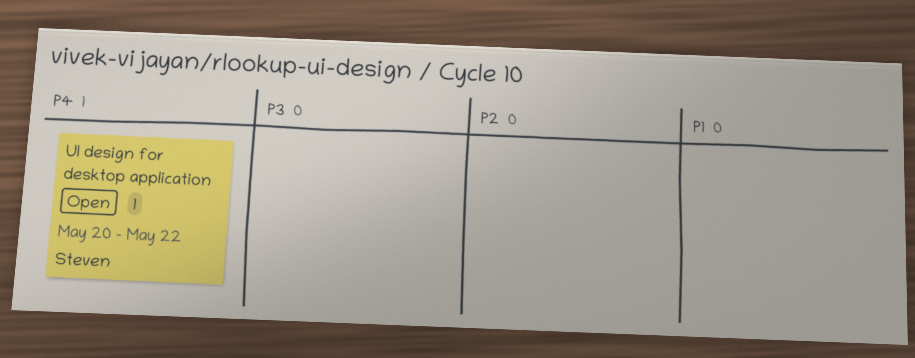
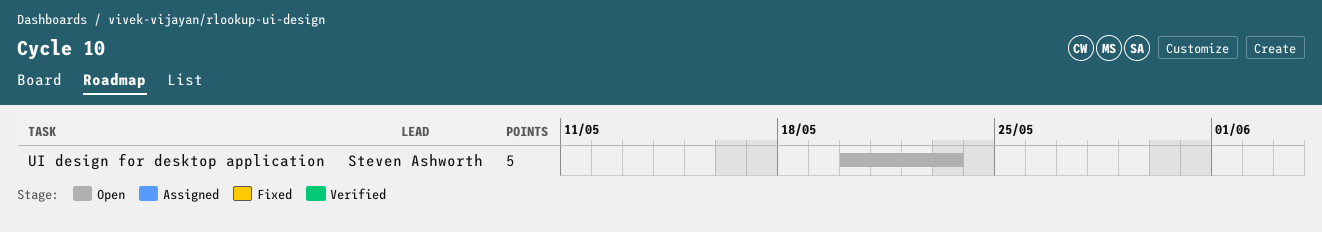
UI design for desktop application, estimate: 1 -> 5
UI design for desktop application, due: May 22 -> May 23

